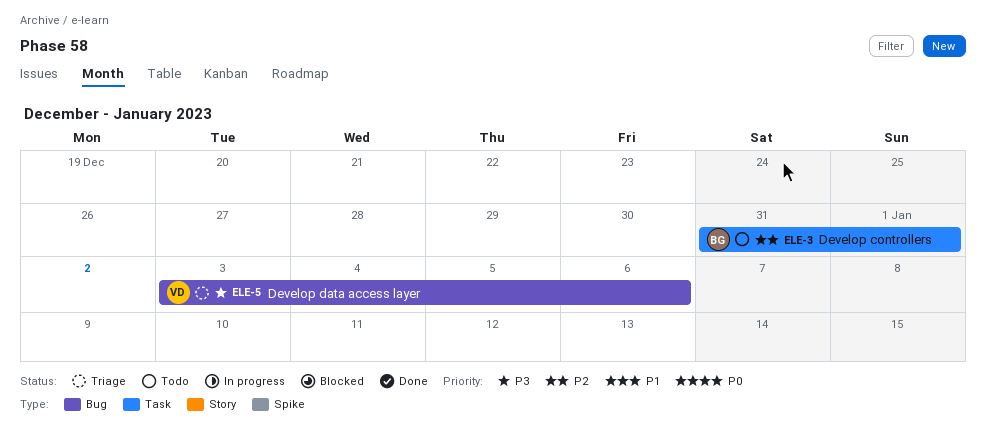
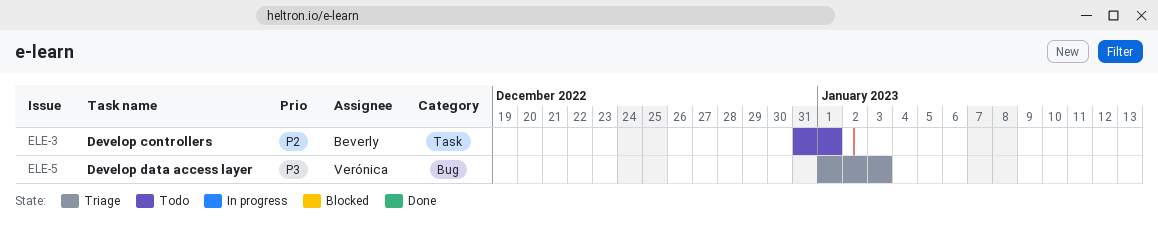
ELE-5, start: Jan 3 -> Jan 1
ELE-5, due: Jan 6 -> Jan 3

